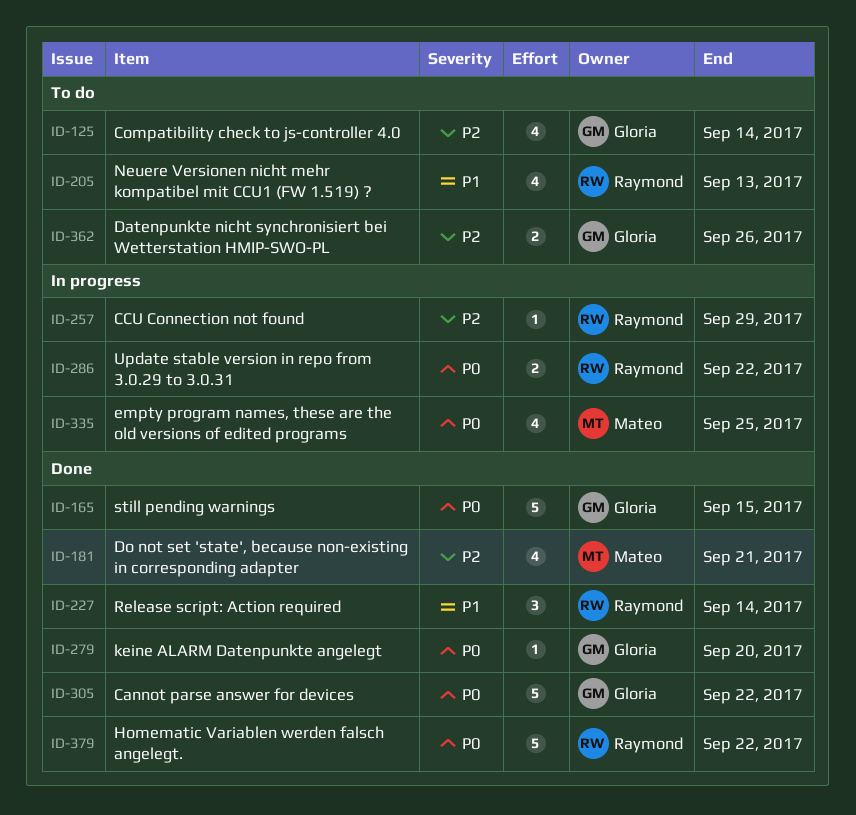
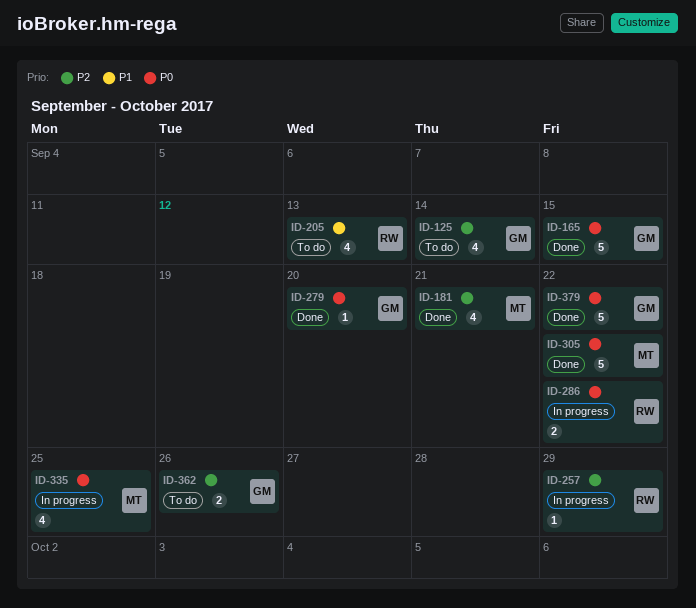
ID-227: present -> none
ID-305, owner: Gloria -> Mateo
ID-379, owner: Raymond -> Gloria

